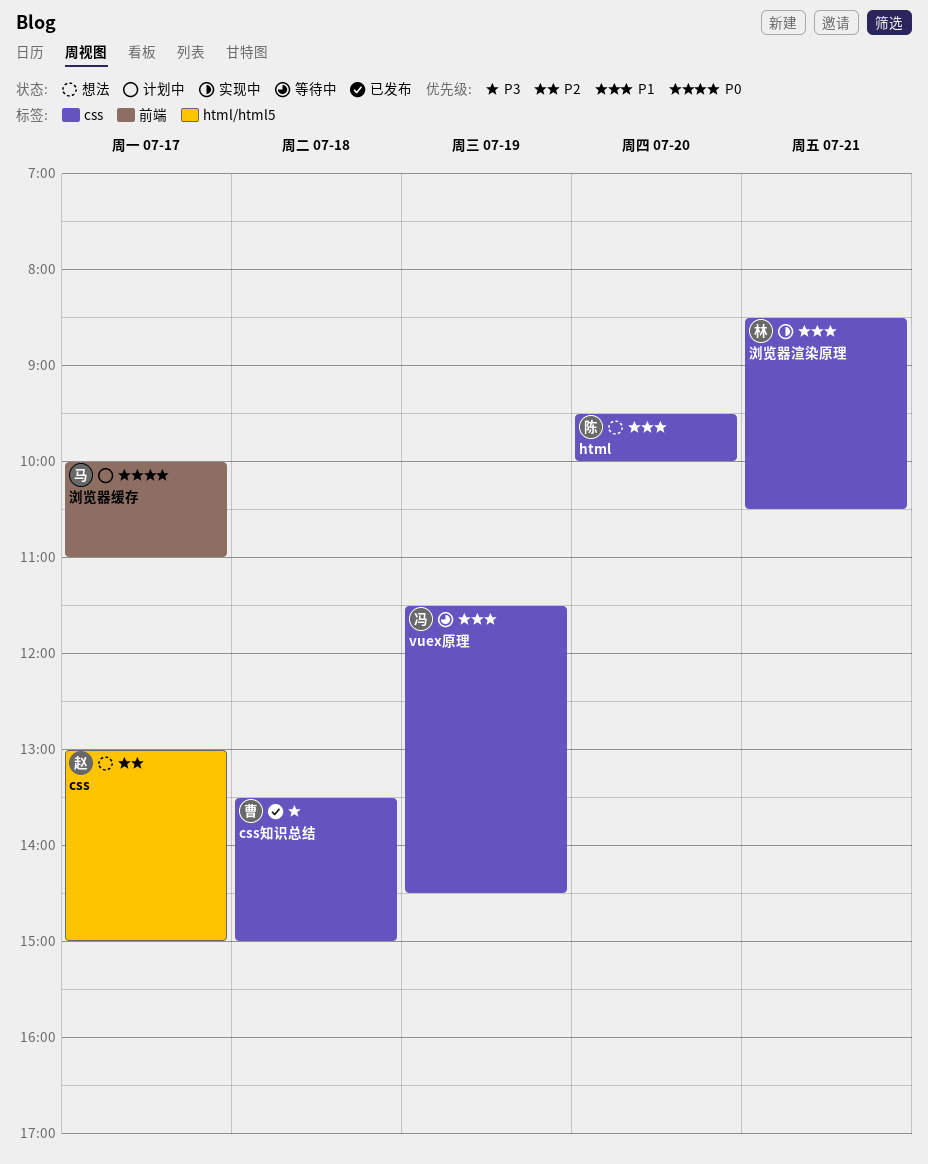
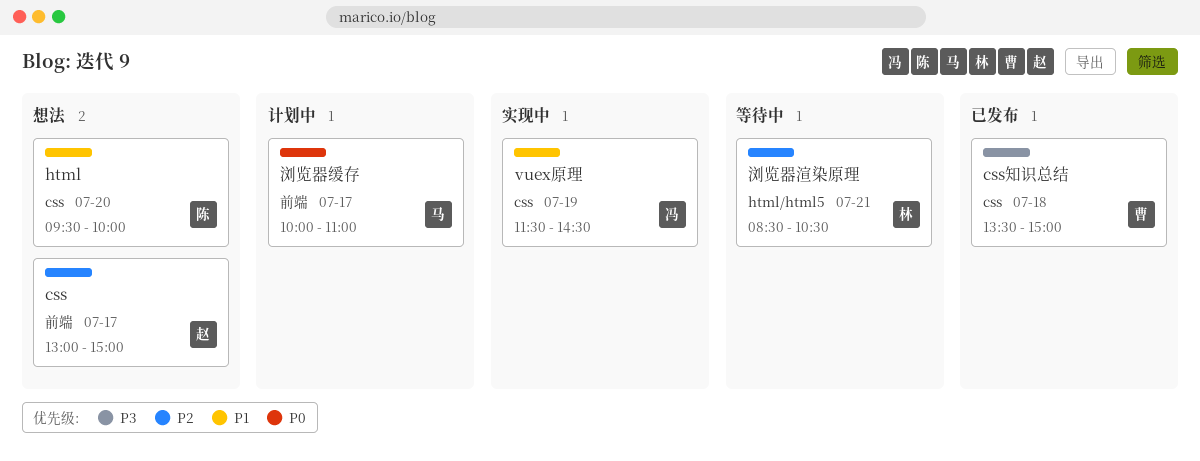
css, label: html/html5 -> 前端
vuex原理, status: 等待中 -> 实现中
浏览器渲染原理, status: 实现中 -> 等待中
浏览器渲染原理, priority: P1 -> P2
浏览器渲染原理, label: css -> html/html5

